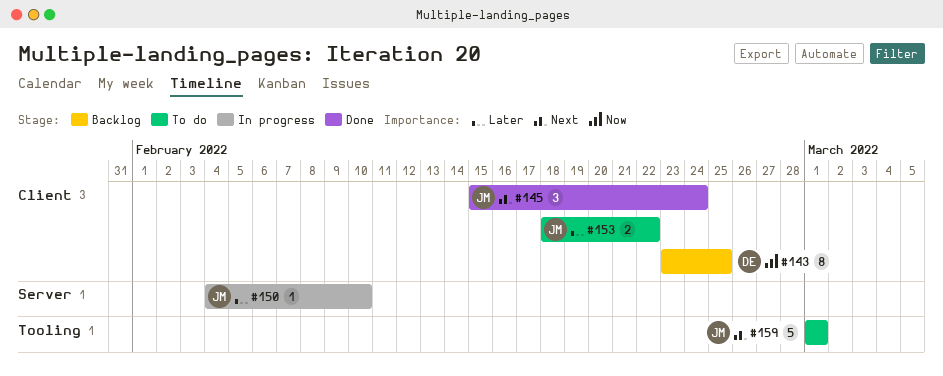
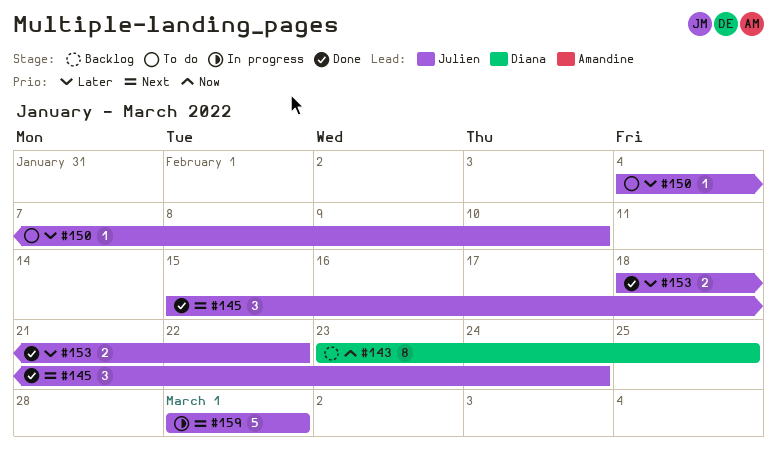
#150, status: In progress -> To do
#153, status: To do -> Done
#159, status: To do -> In progress

